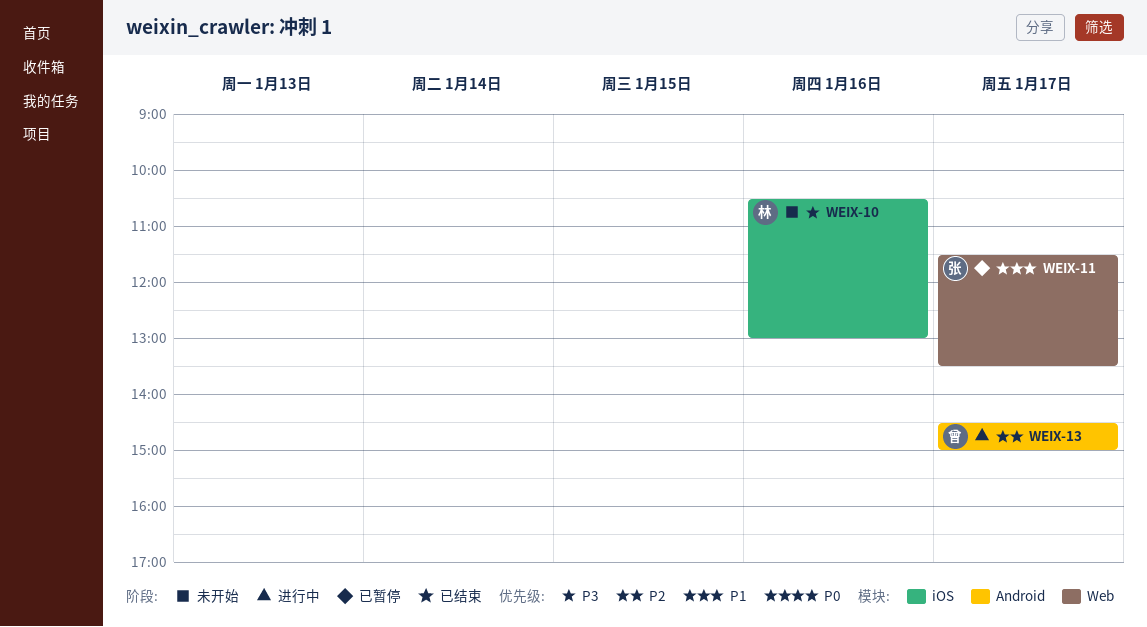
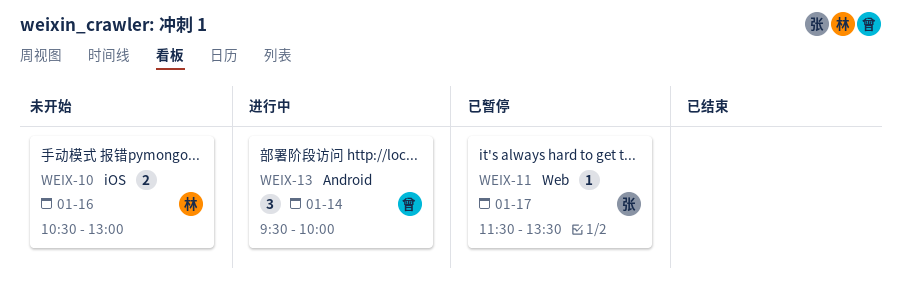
WEIX-13, day: Jan 17 -> Jan 14
WEIX-13, begins: 14:30 -> 09:30
WEIX-13, ends: 15:00 -> 10:00

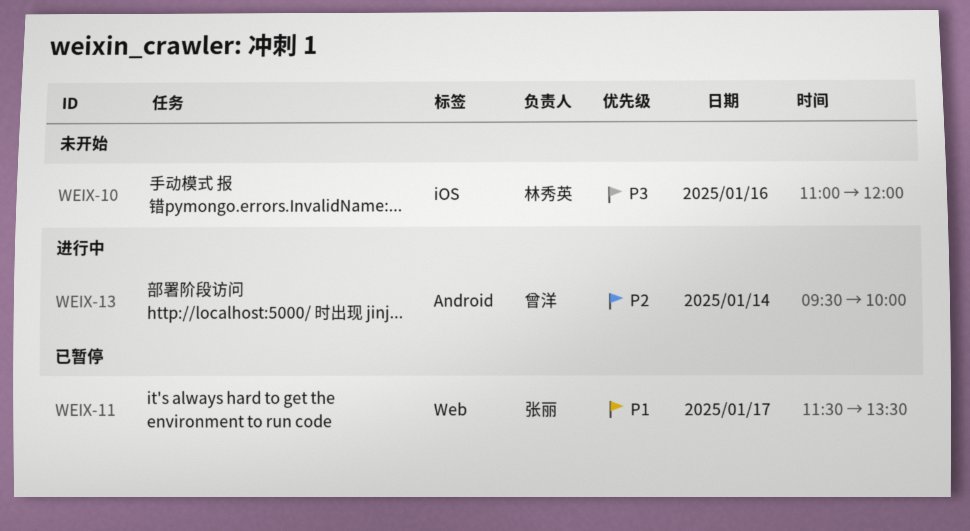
WEIX-10, begins: 10:30 -> 11:00
WEIX-10, ends: 13:00 -> 12:00

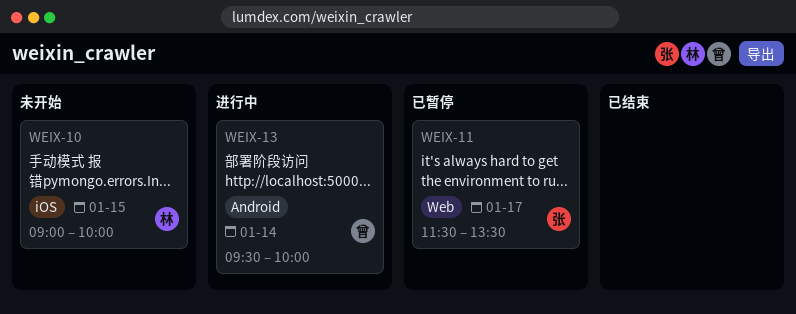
WEIX-10, day: Jan 16 -> Jan 15
WEIX-10, begins: 11:00 -> 09:00
WEIX-10, ends: 12:00 -> 10:00

